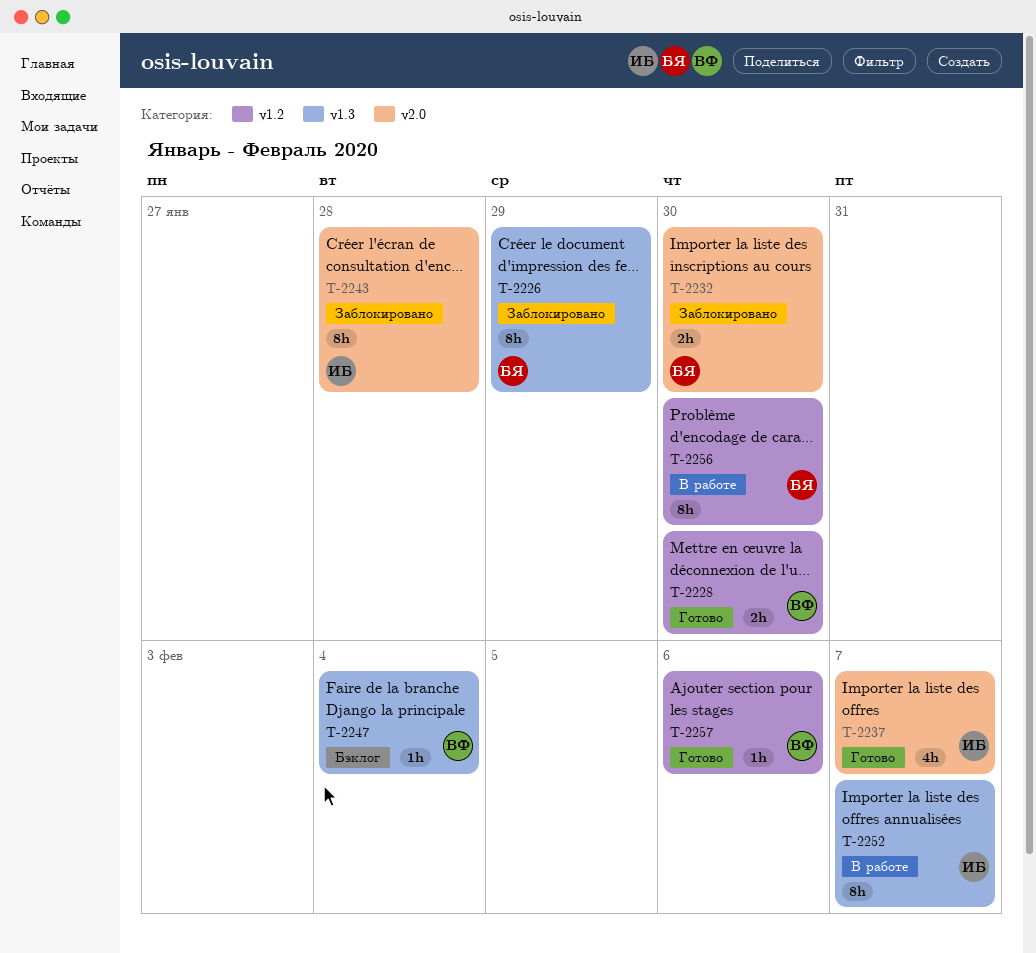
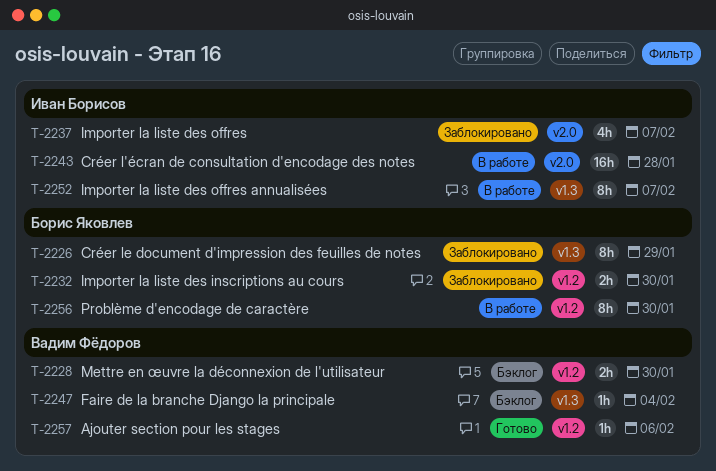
T-2228, status: Готово -> Бэклог
T-2232, label: v2.0 -> v1.2
T-2237, status: Готово -> Заблокировано
T-2243, status: Заблокировано -> В работе
T-2243, estimate: 8h -> 16h

